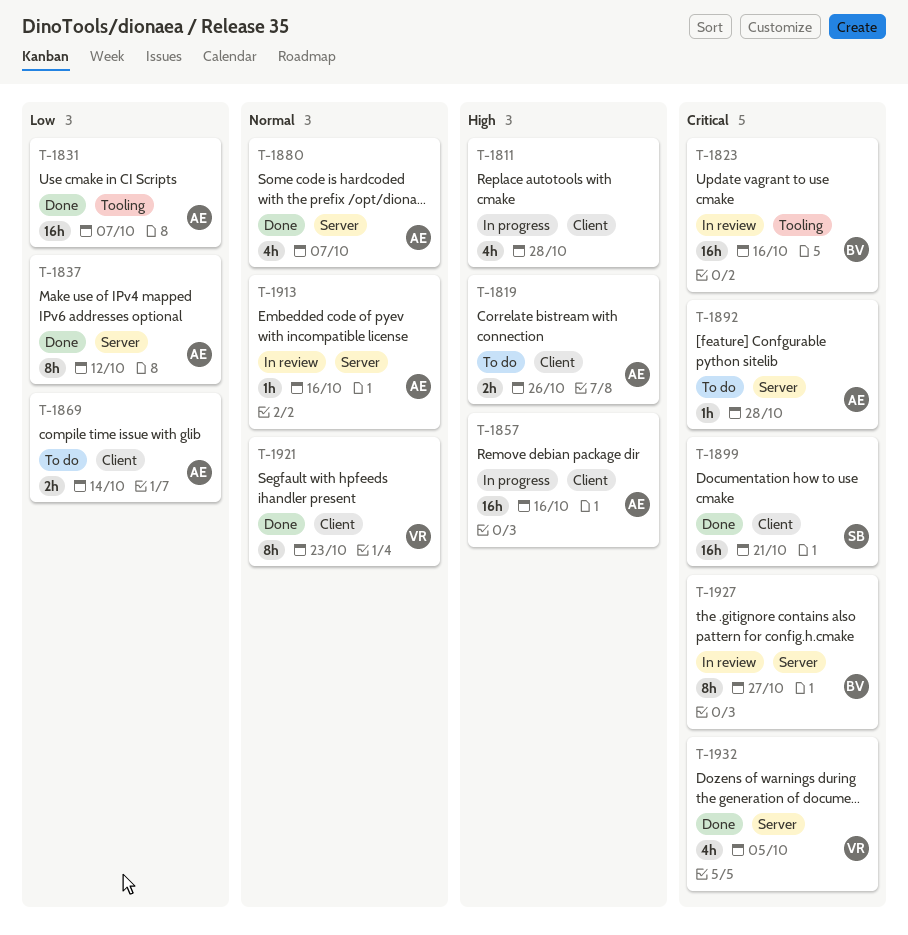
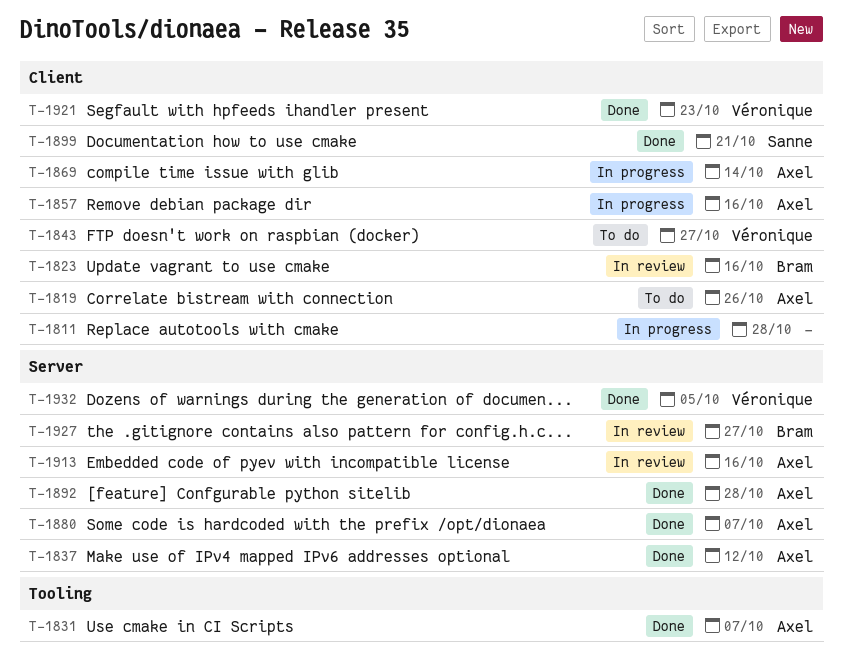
T-1823, label: Tooling -> Client
T-1843: none -> present
T-1869, status: To do -> In progress
T-1892, status: To do -> Done

